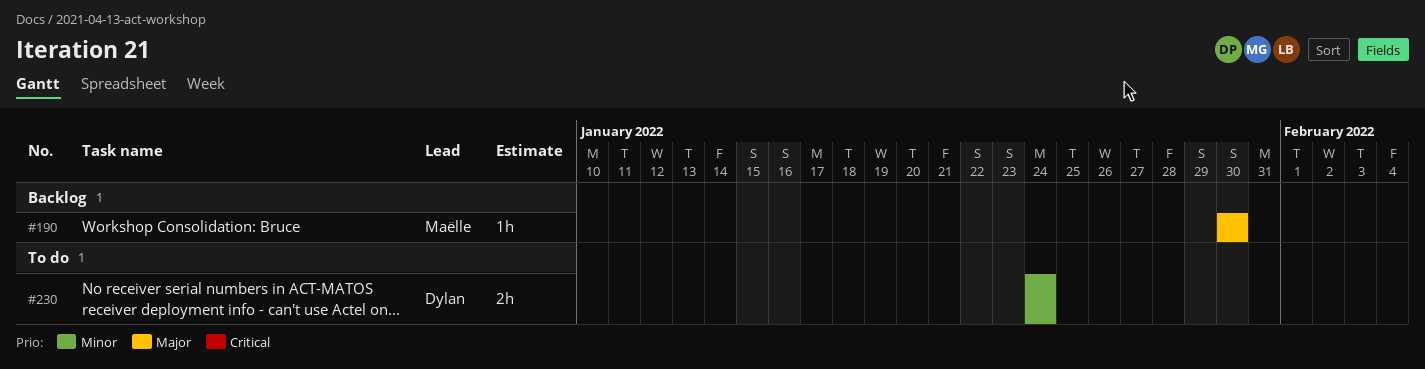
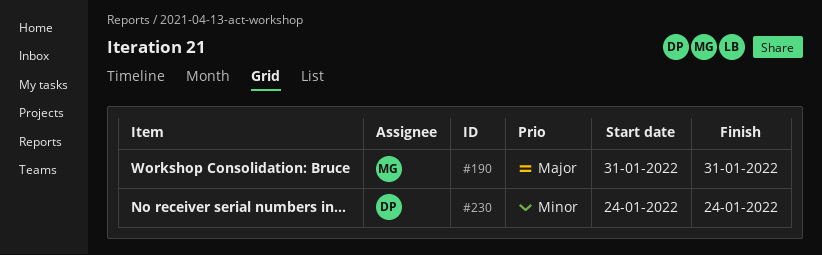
#190, start: Jan 30 -> Jan 31
#190, due: Jan 30 -> Jan 31

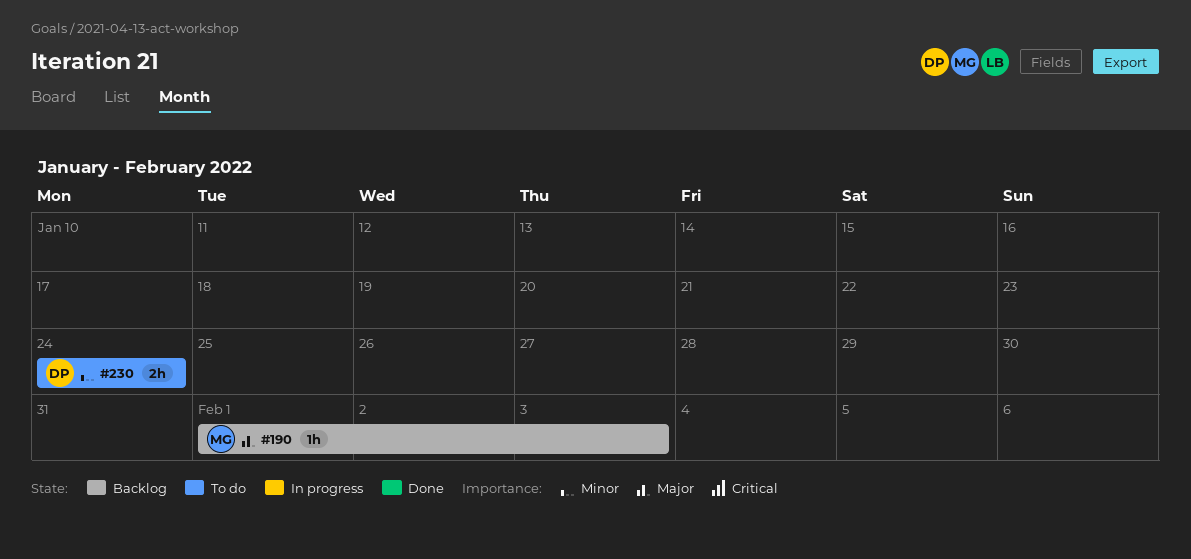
#190, start: Jan 31 -> Feb 1
#190, due: Jan 31 -> Feb 3

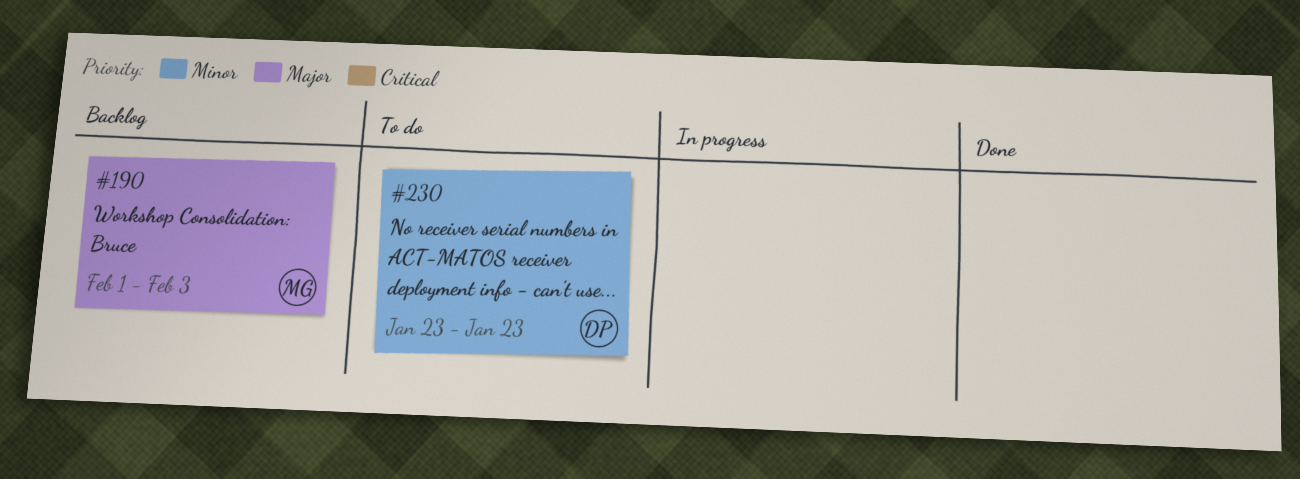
#230, start: Jan 24 -> Jan 23
#230, due: Jan 24 -> Jan 23

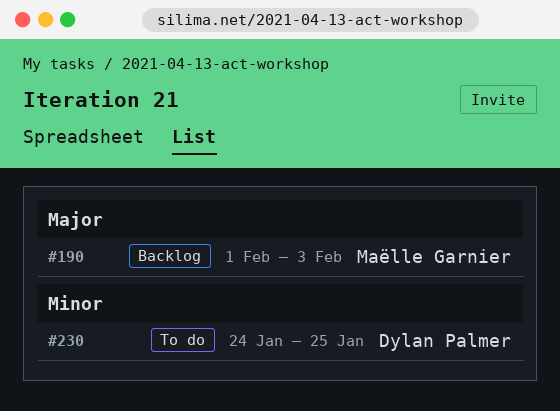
#230, start: Jan 23 -> Jan 24
#230, due: Jan 23 -> Jan 25

